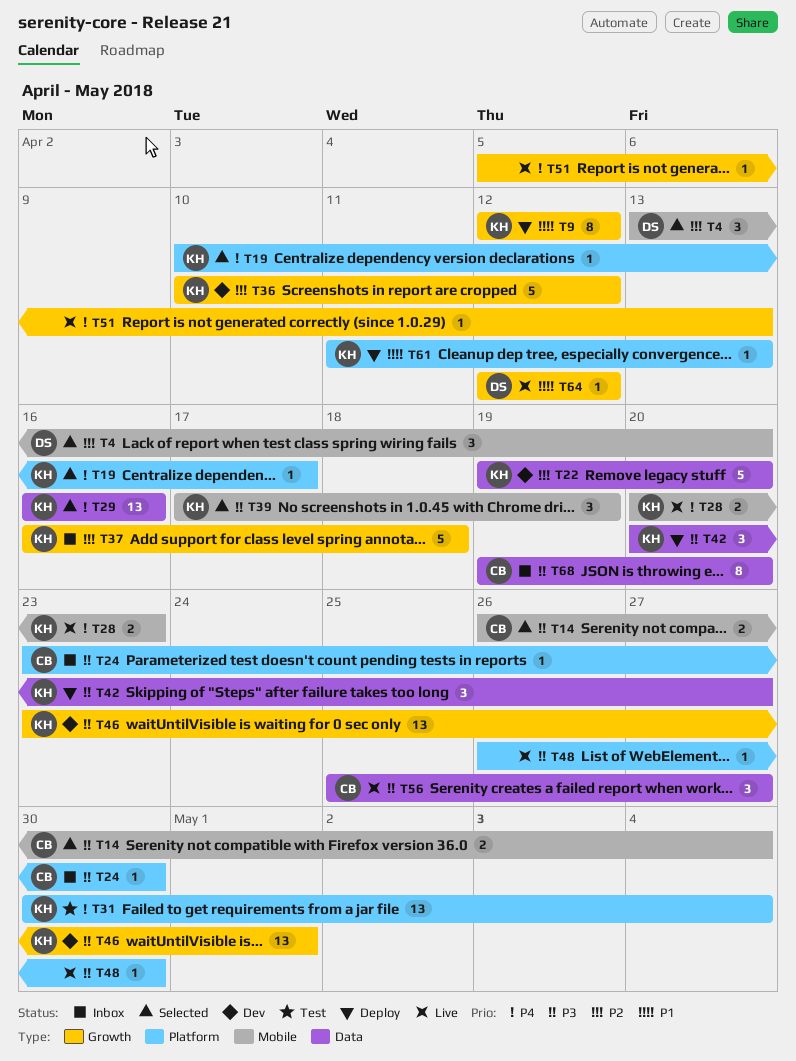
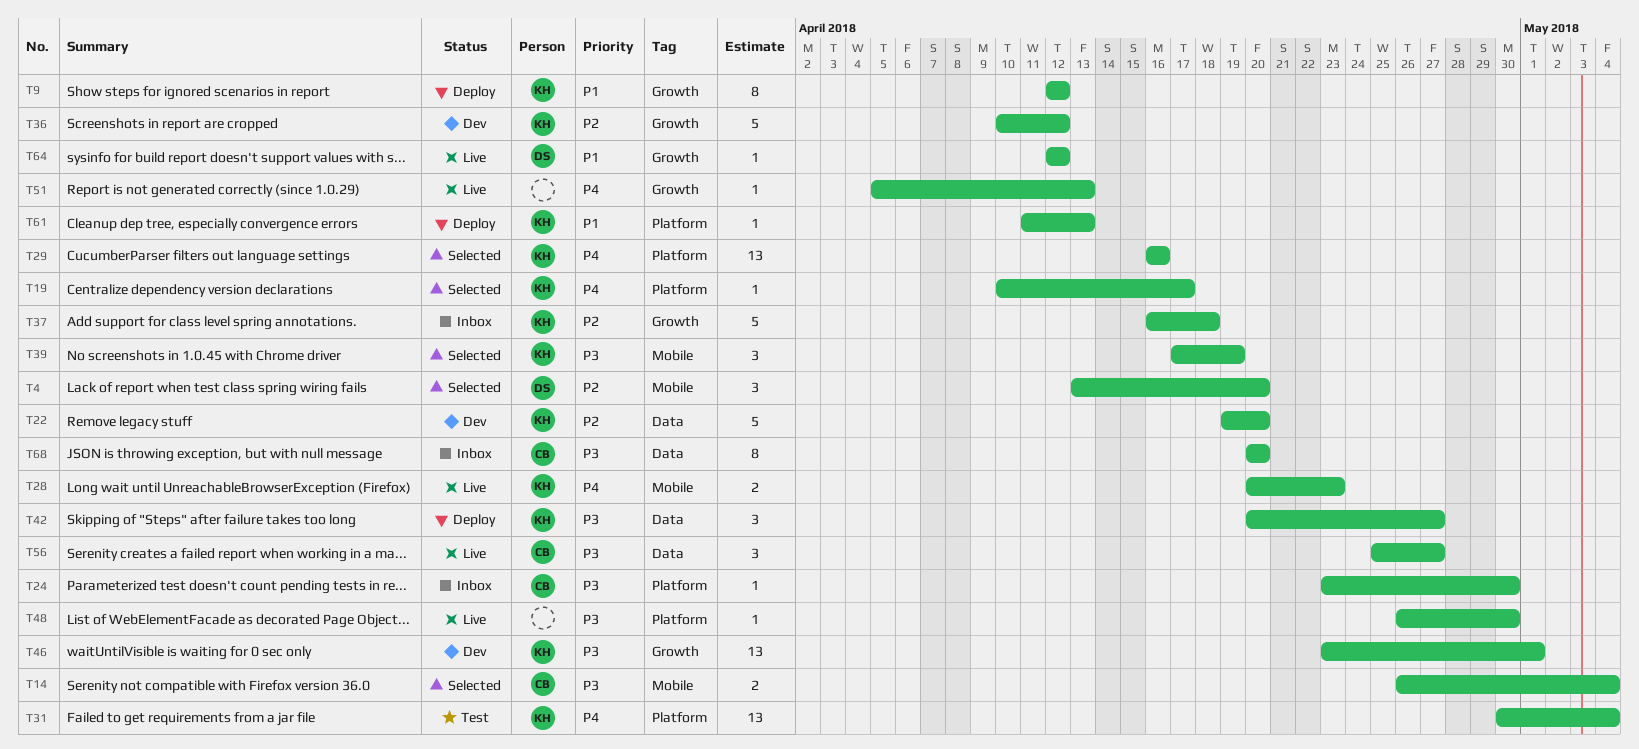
T29, label: Data -> Platform
T68, start: Apr 19 -> Apr 20

